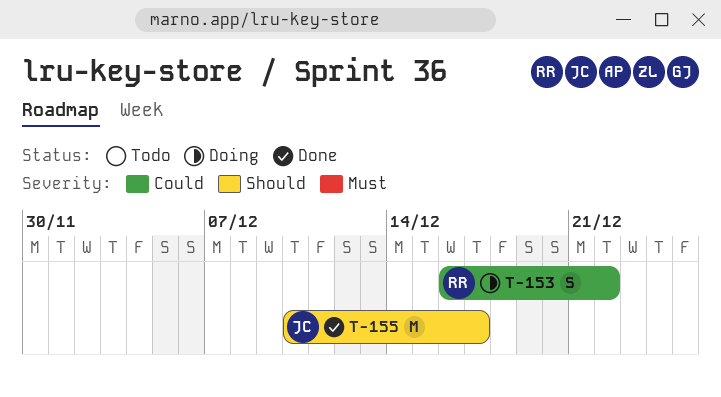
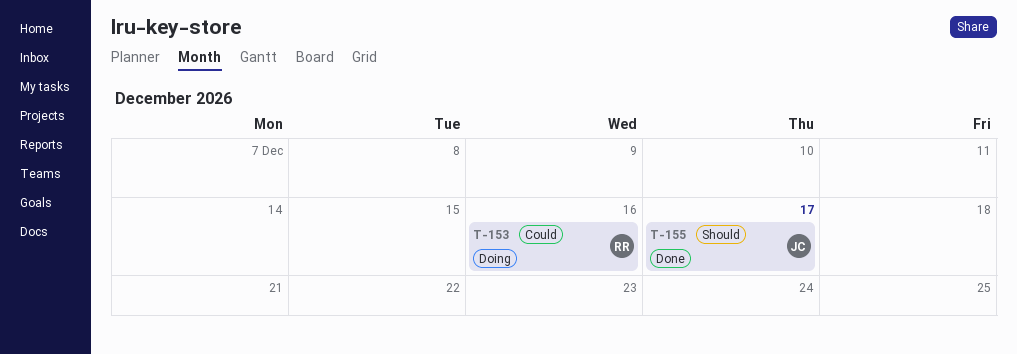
T-153, due: Dec 22 -> Dec 16

